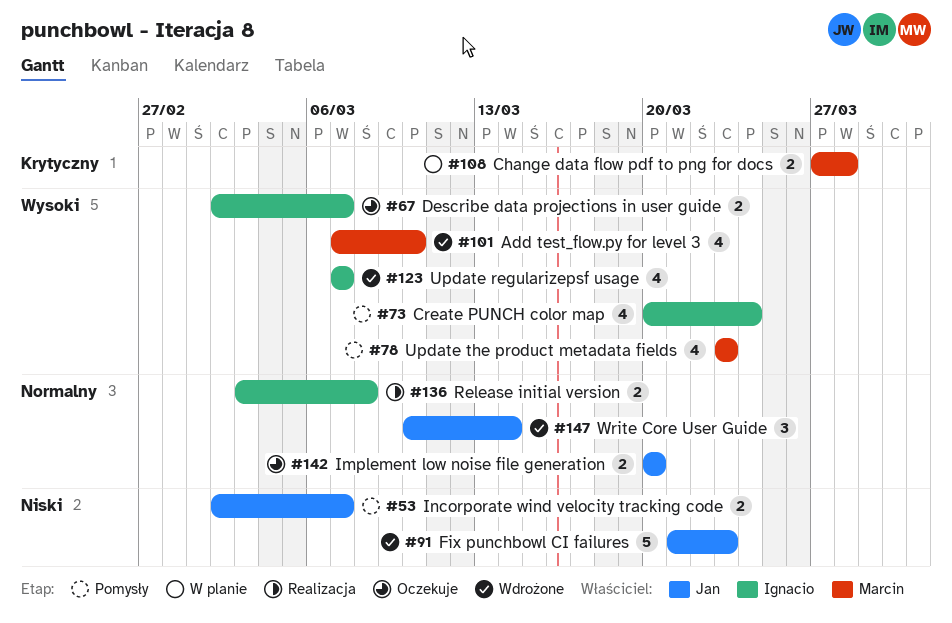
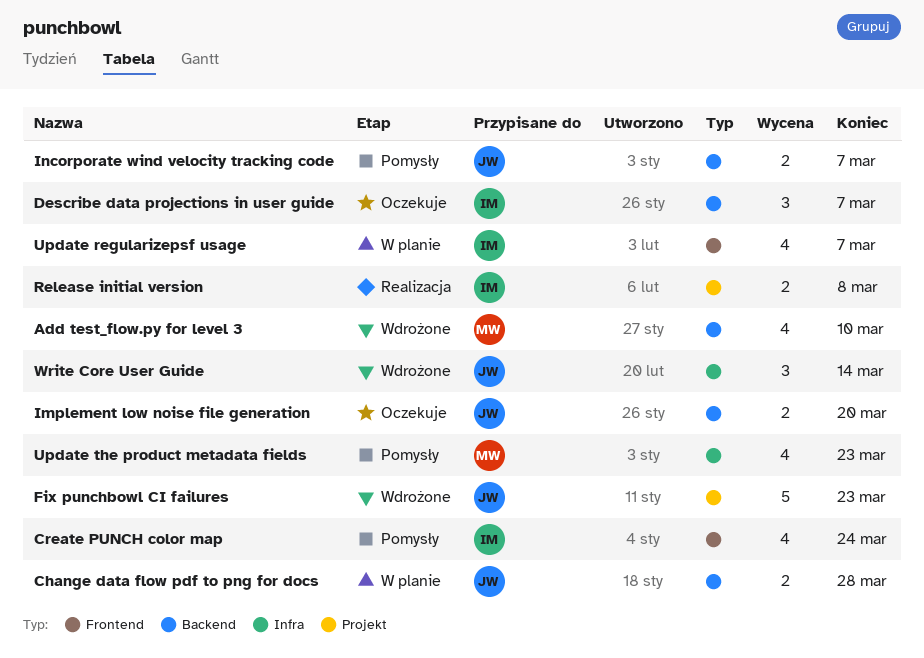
Change data flow pdf to png for docs, owner: Marcin -> Jan
Describe data projections in user guide, estimate: 2 -> 3
Update regularizepsf usage, status: Wdrożone -> W planie

